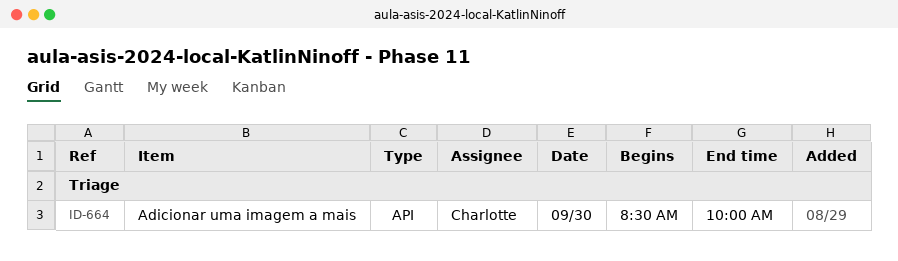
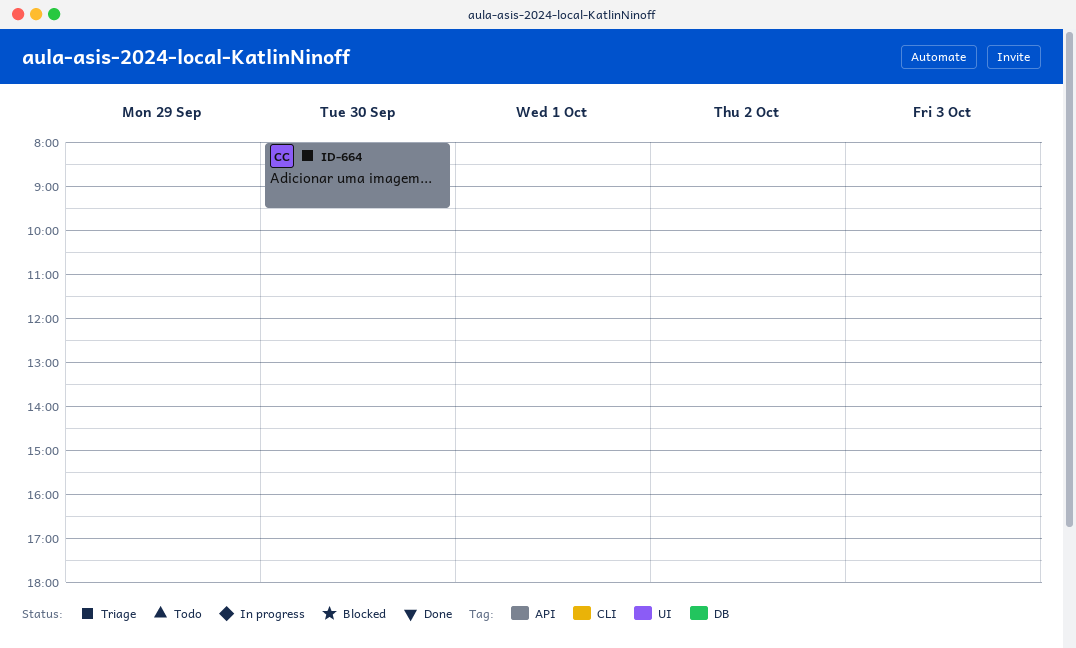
ID-664, begins: 08:30 -> 08:00
ID-664, ends: 10:00 -> 09:30

